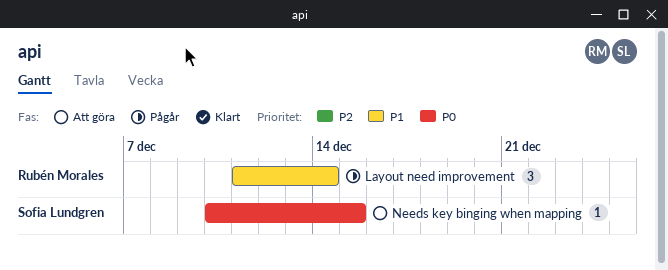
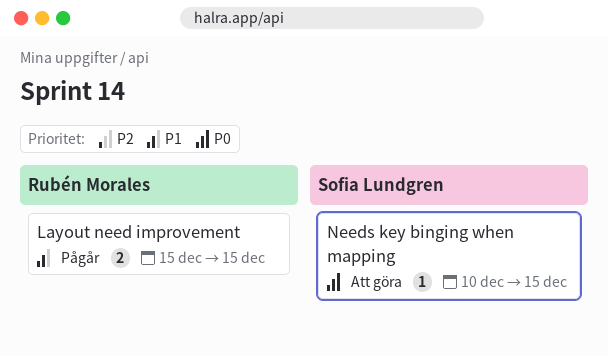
Layout need improvement, estimate: 3 -> 2
Layout need improvement, start: Dec 11 -> Dec 15
Layout need improvement, due: Dec 14 -> Dec 15

